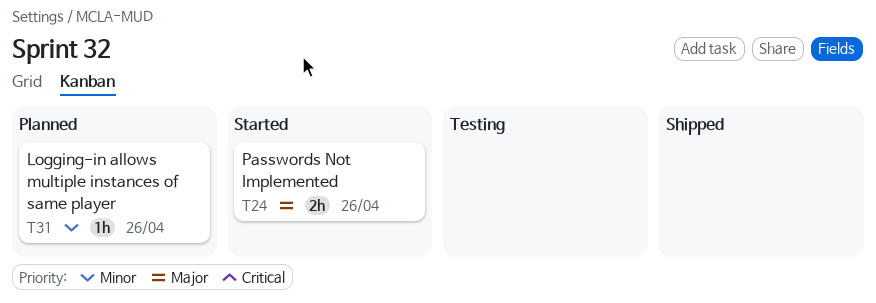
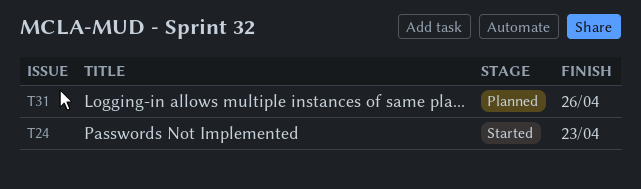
T24, due: Apr 26 -> Apr 23

